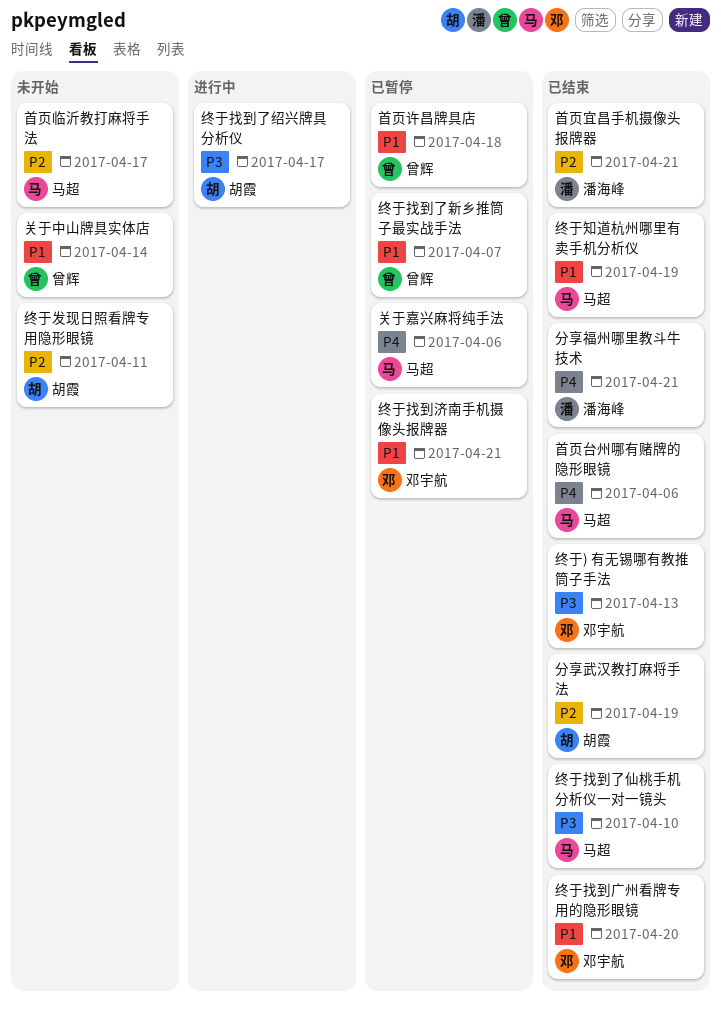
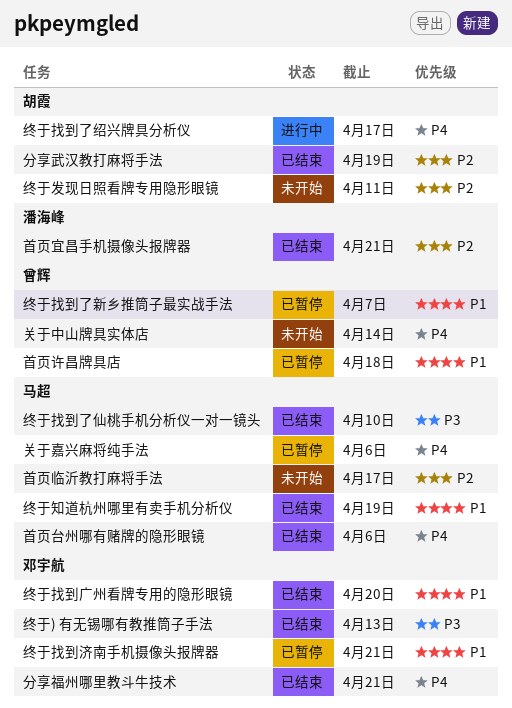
关于中山牌具实体店, priority: P1 -> P4
分享福州哪里教斗牛技术, owner: 潘海峰 -> 邓宇航
终于找到了绍兴牌具分析仪, priority: P3 -> P4

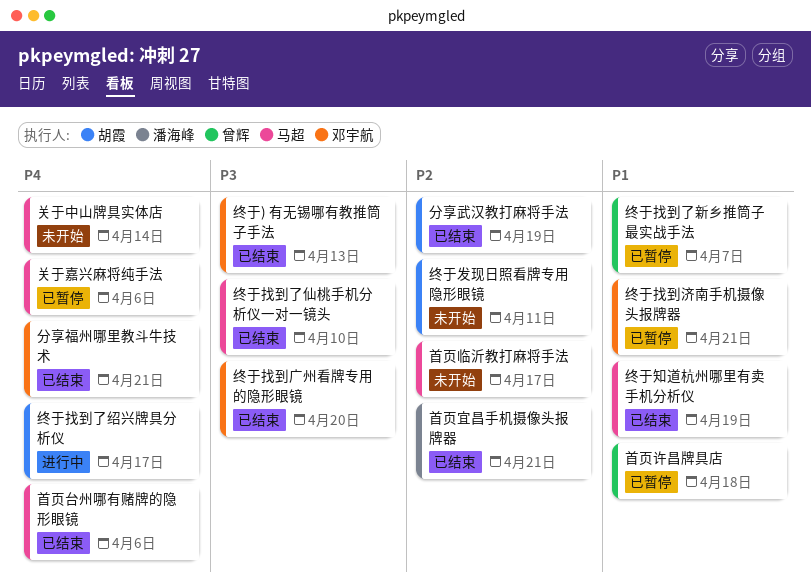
关于中山牌具实体店, owner: 曾辉 -> 马超
终于找到广州看牌专用的隐形眼镜, priority: P1 -> P3

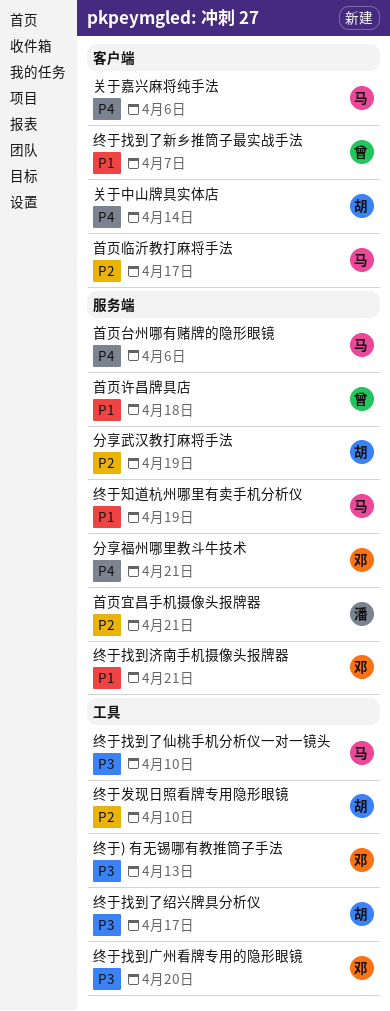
关于中山牌具实体店, owner: 马超 -> 胡霞
终于发现日照看牌专用隐形眼镜, due: Apr 11 -> Apr 10
终于找到了绍兴牌具分析仪, priority: P4 -> P3

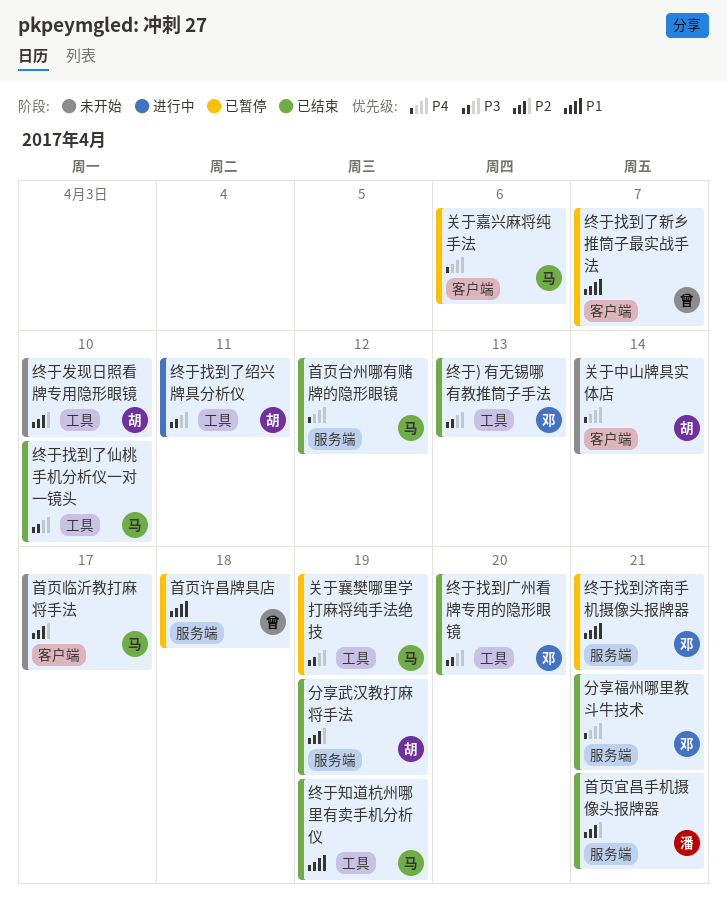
关于襄樊哪里学打麻将纯手法绝技: none -> present
终于找到了绍兴牌具分析仪, due: Apr 17 -> Apr 11
终于知道杭州哪里有卖手机分析仪, label: 服务端 -> 工具
首页台州哪有赌牌的隐形眼镜, due: Apr 6 -> Apr 12

